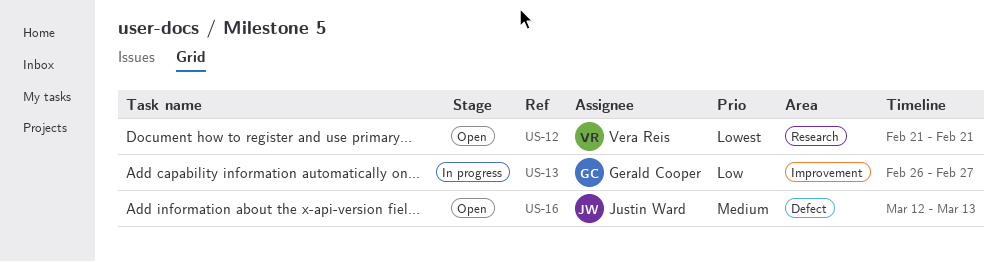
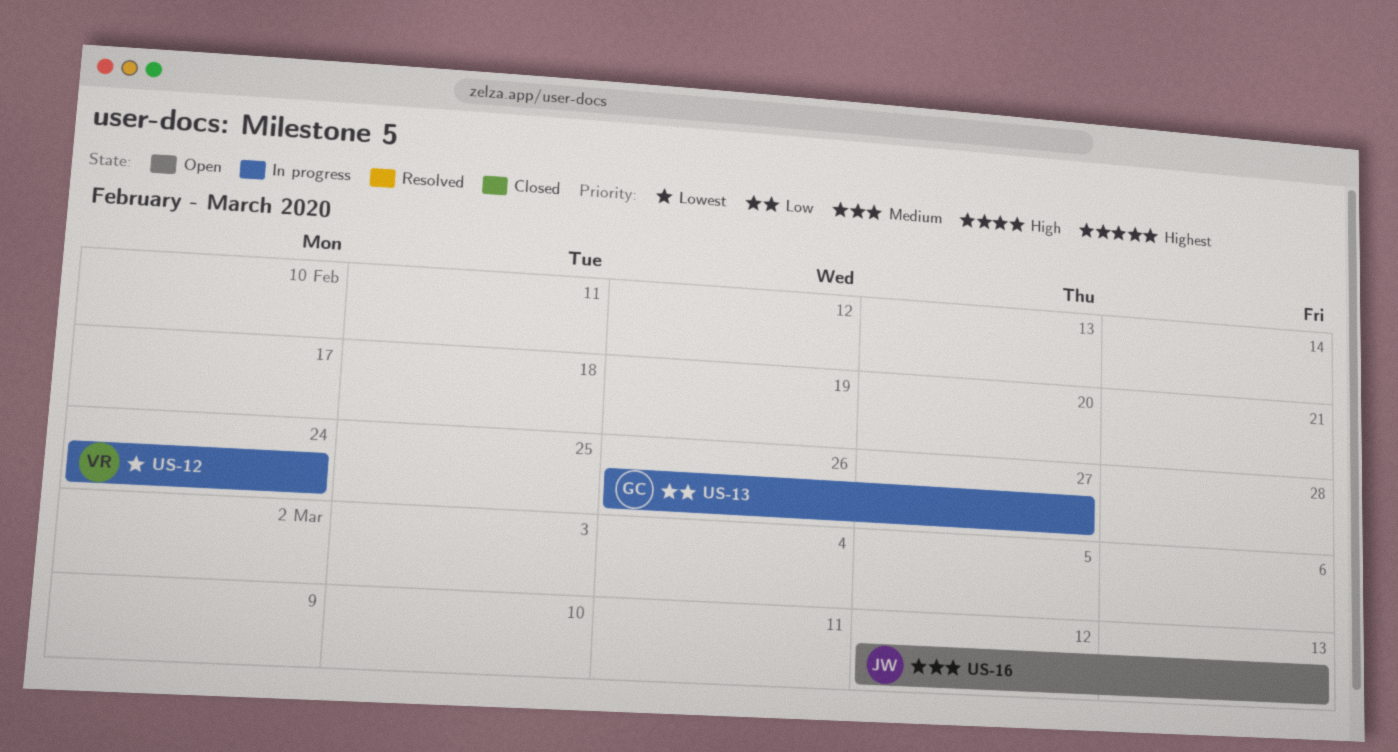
US-12, status: Open -> In progress
US-12, start: Feb 21 -> Feb 24
US-12, due: Feb 21 -> Feb 24

